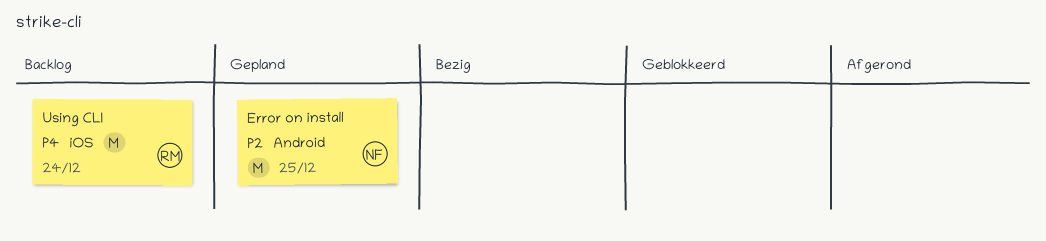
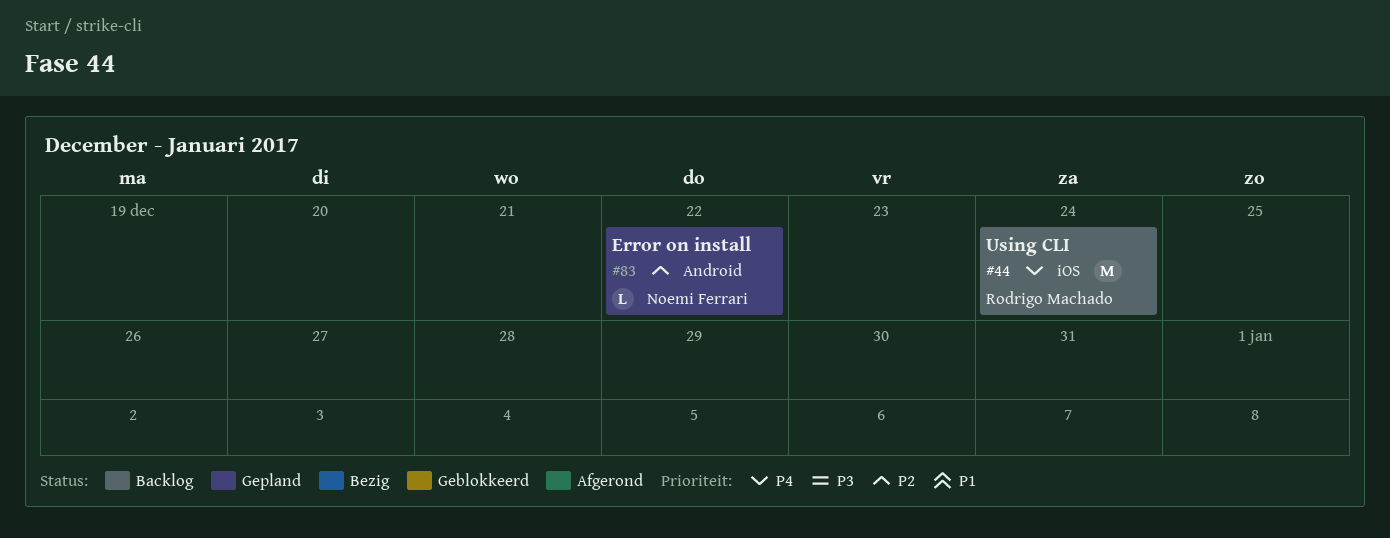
Error on install, estimate: M -> L
Error on install, due: Dec 25 -> Dec 22

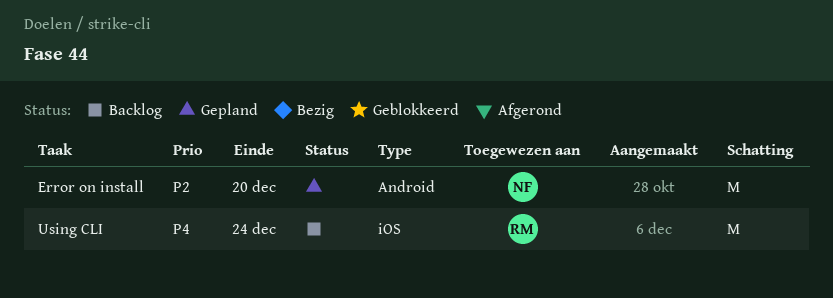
Error on install, estimate: L -> M
Error on install, due: Dec 22 -> Dec 20

